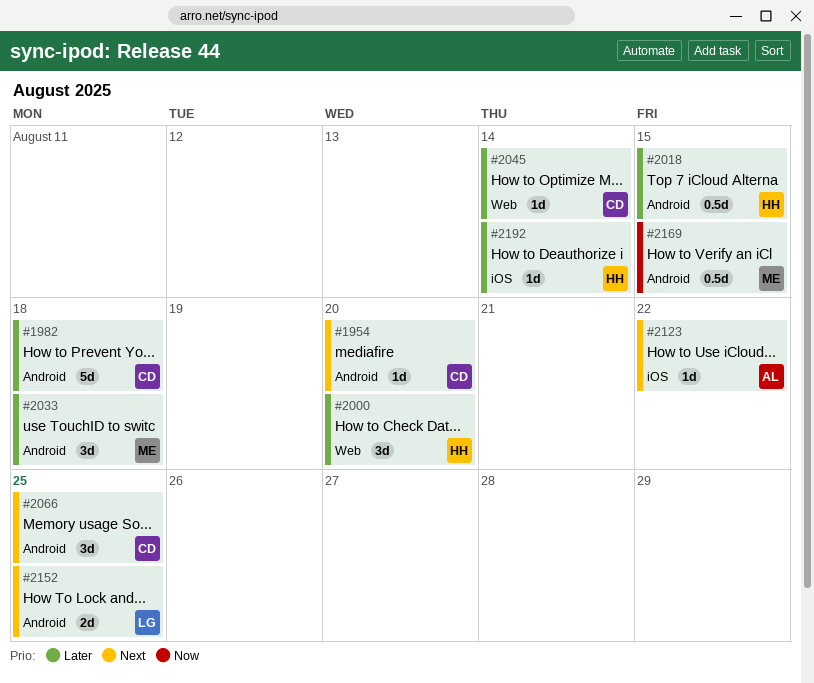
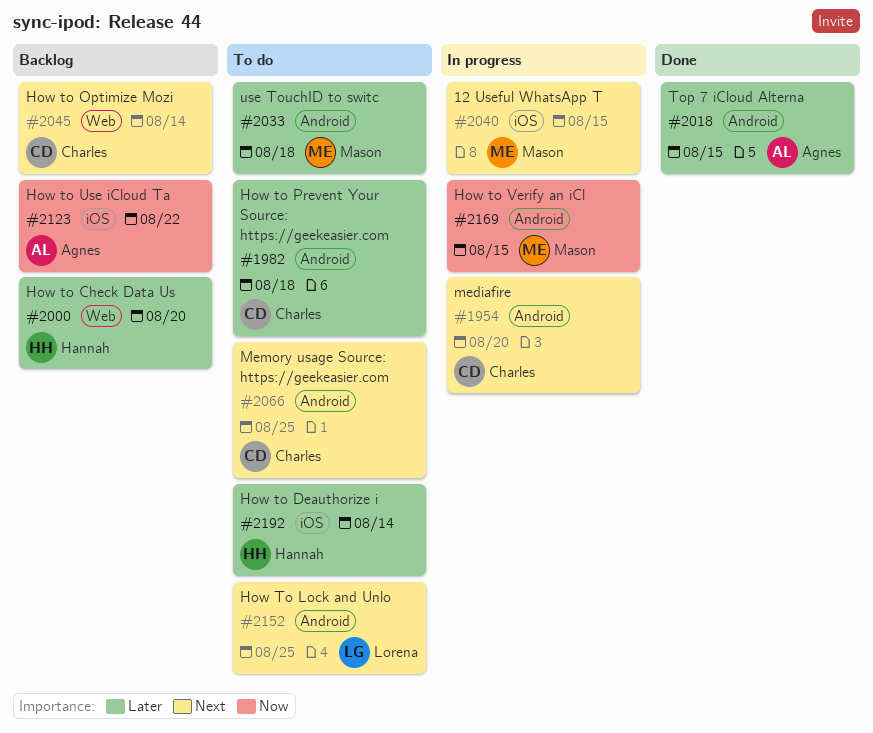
#2018, owner: Hannah -> Agnes
#2040: none -> present
#2045, priority: Later -> Next
#2123, priority: Next -> Now

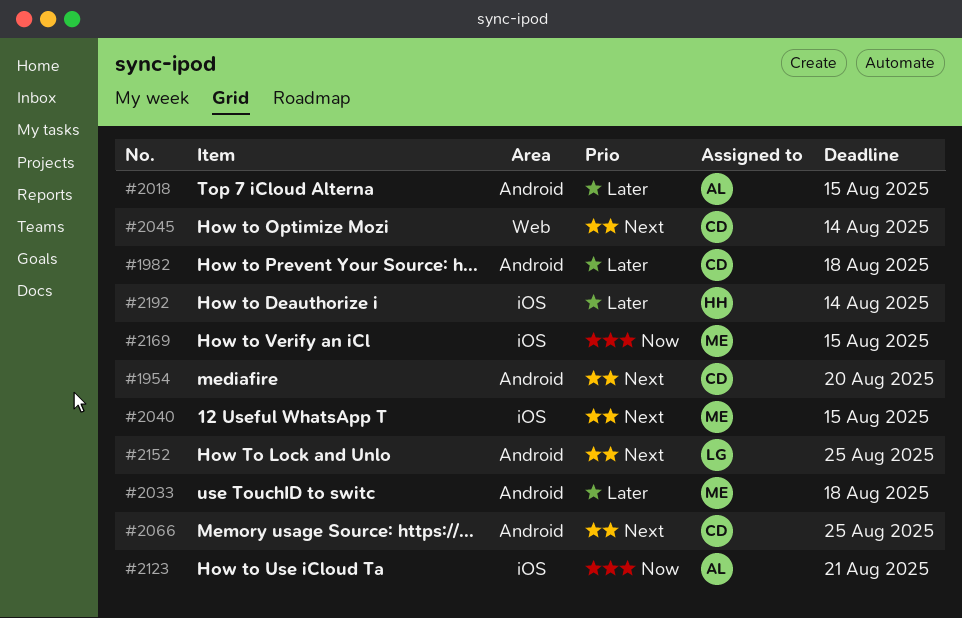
#2000: present -> none
#2123, due: Aug 22 -> Aug 21
#2169, label: Android -> iOS

